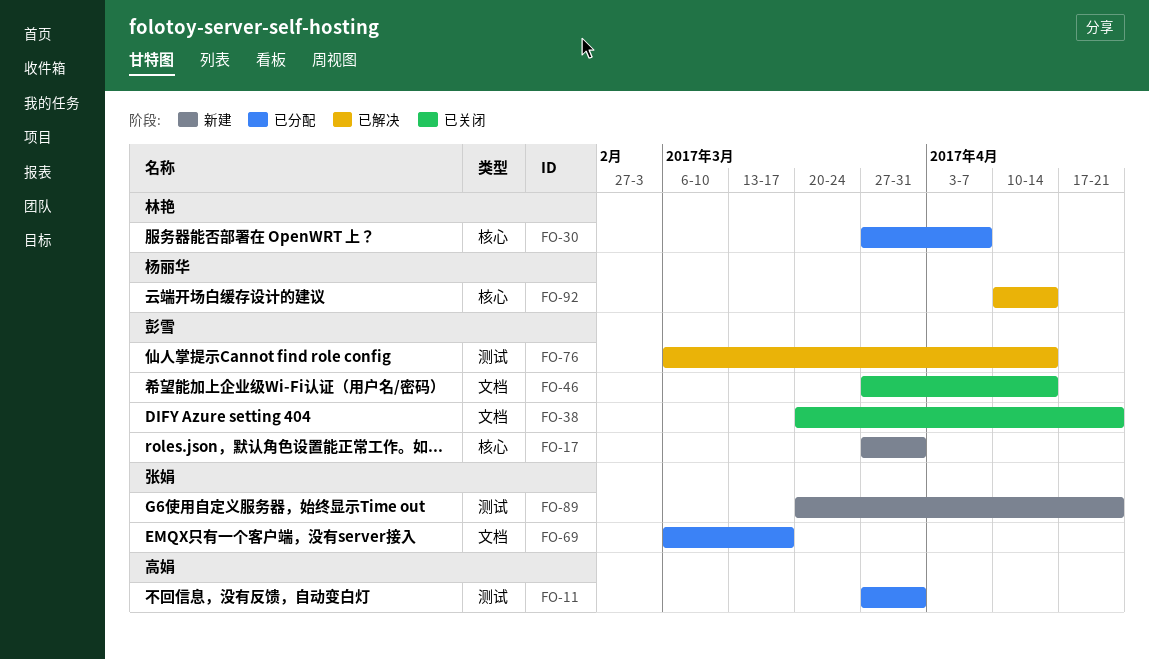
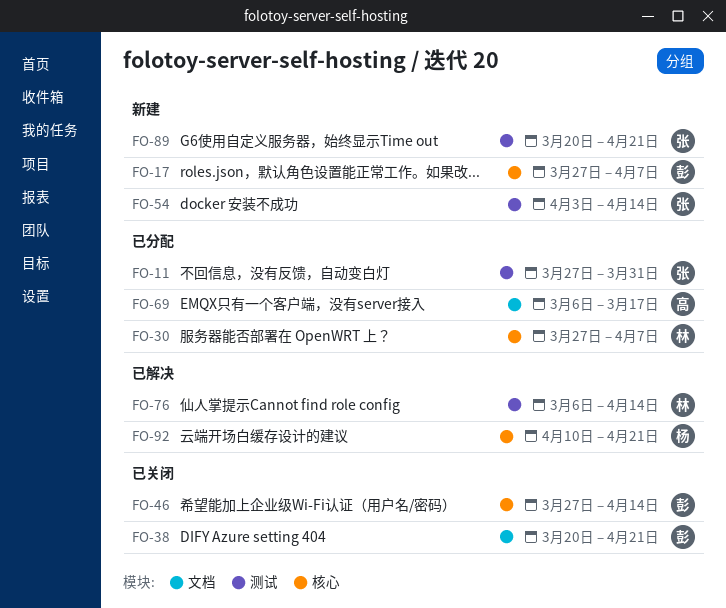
FO-11, owner: 高娟 -> 张娟
FO-17, due: Mar 31 -> Apr 7
FO-46, label: 文档 -> 核心
FO-54: none -> present
FO-69, owner: 张娟 -> 高娟
FO-76, owner: 彭雪 -> 林艳
FO-92, due: Apr 14 -> Apr 21

